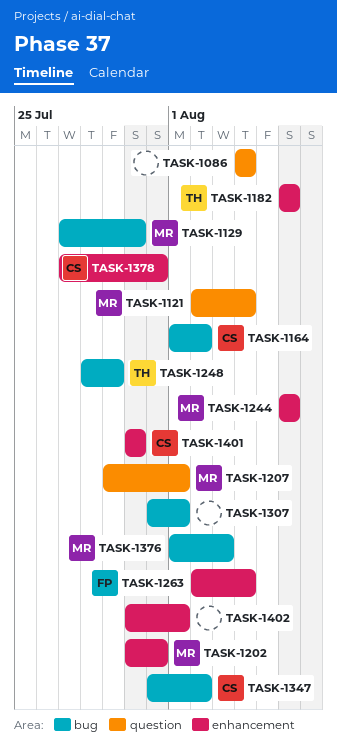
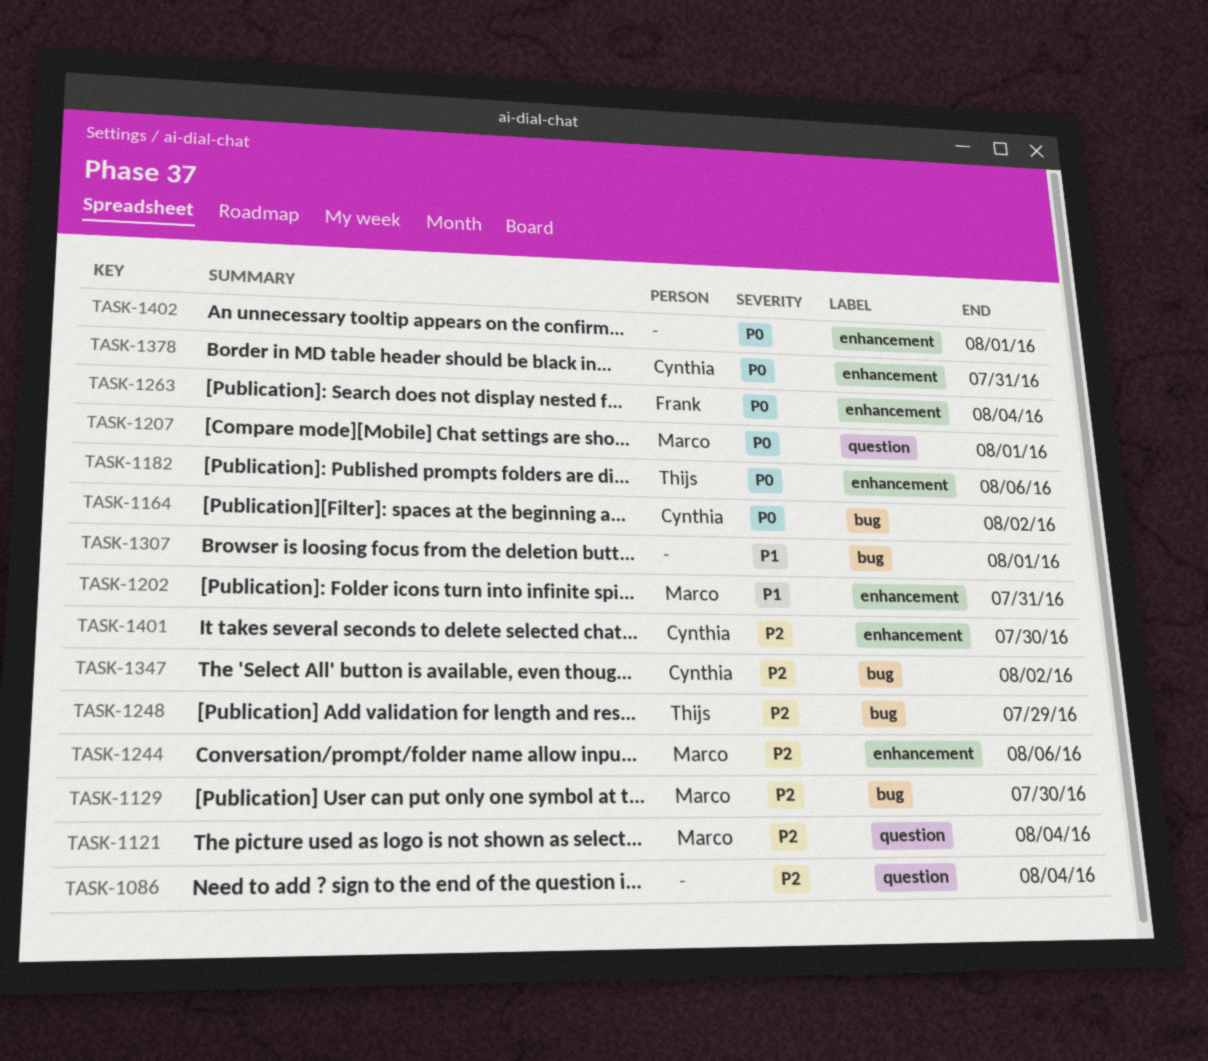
TASK-1376: present -> none

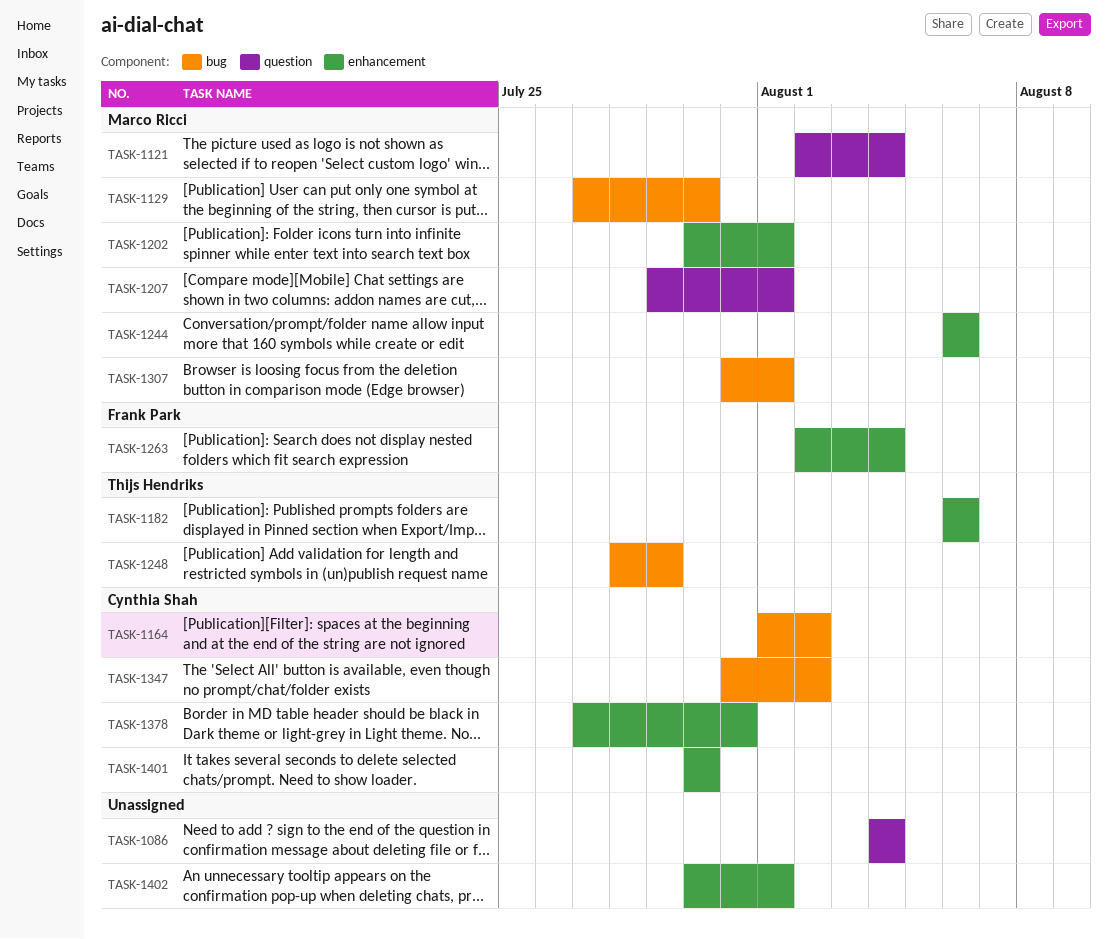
TASK-1202, due: Jul 31 -> Aug 1
TASK-1307, owner: none -> Marco Ricci

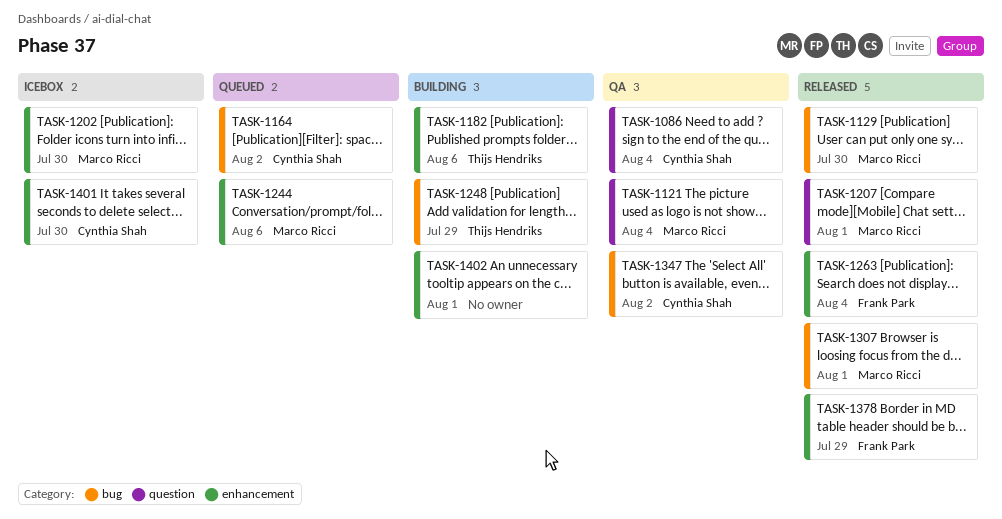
TASK-1086, owner: none -> Cynthia Shah
TASK-1202, due: Aug 1 -> Jul 30
TASK-1378, owner: Cynthia Shah -> Frank Park
TASK-1378, due: Jul 31 -> Jul 29

